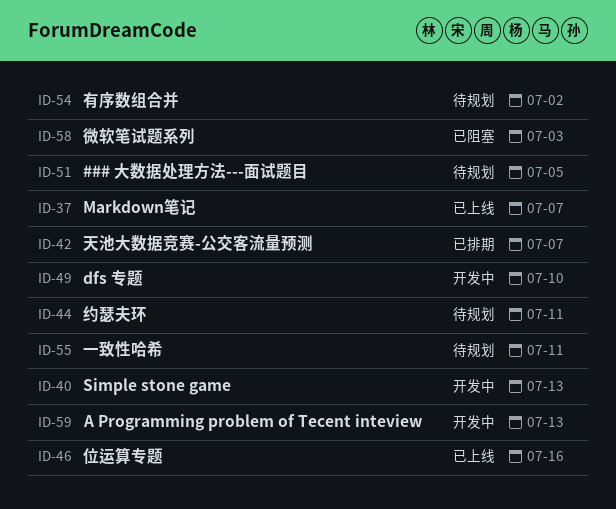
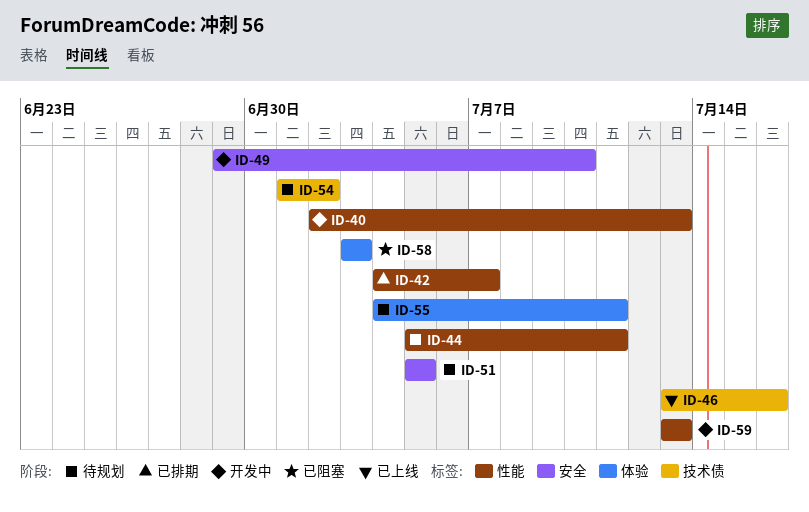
ID-37: present -> none

